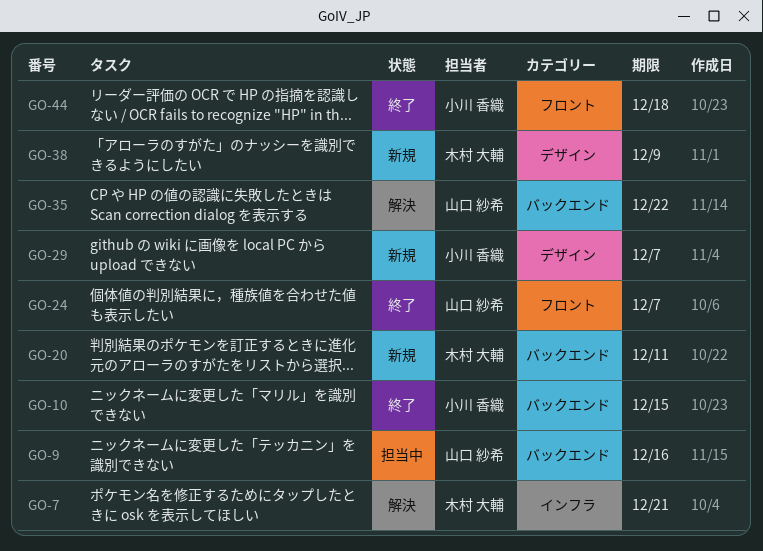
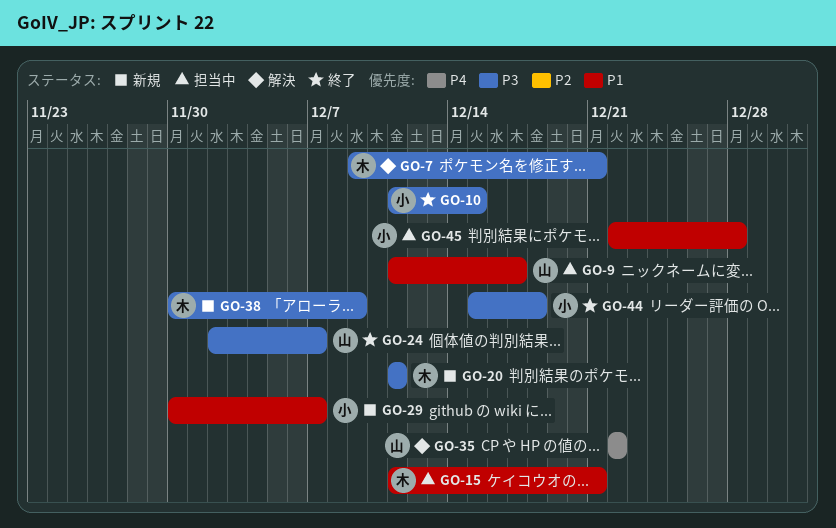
GO-9, due: Dec 16 -> Dec 17
GO-15: none -> present
GO-45: none -> present

